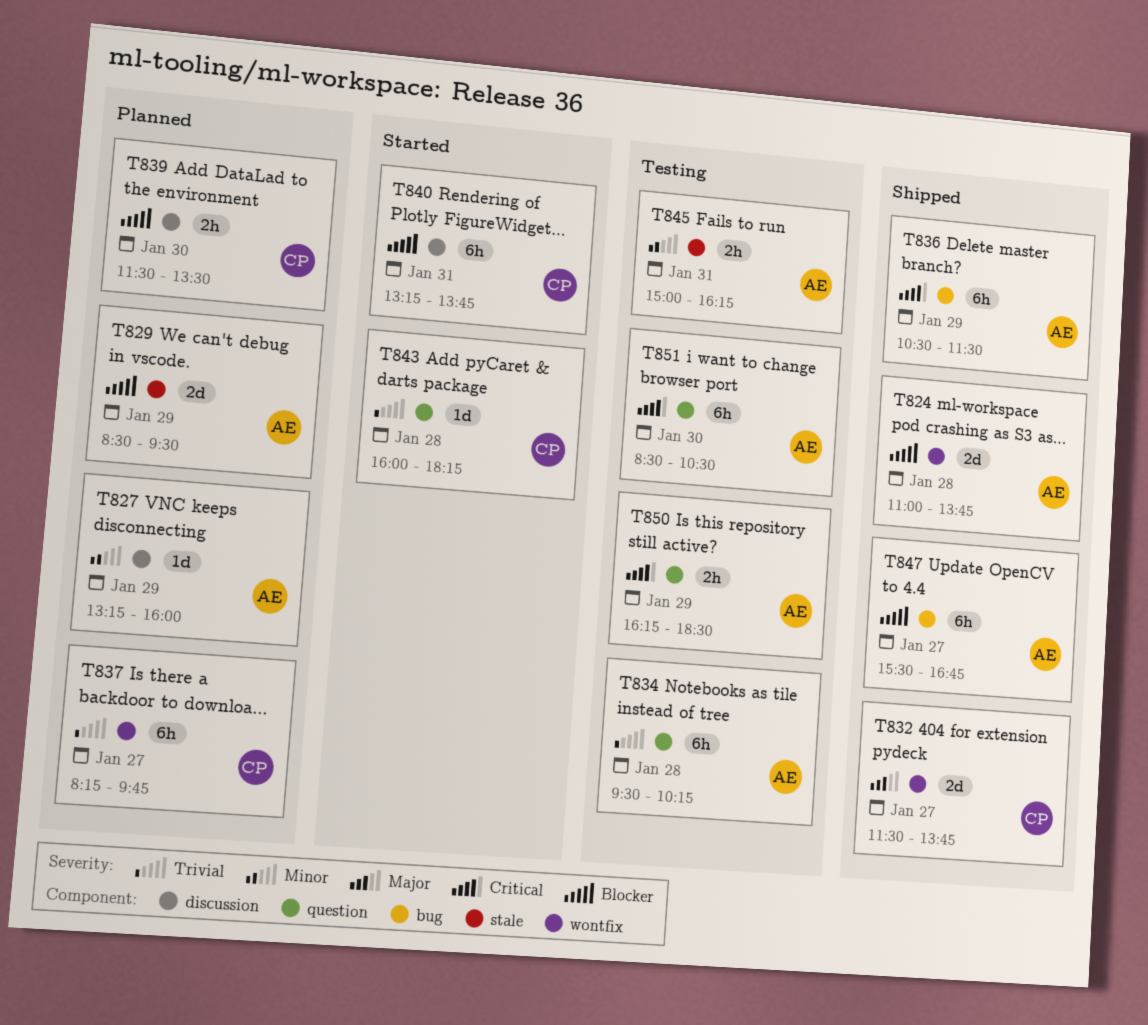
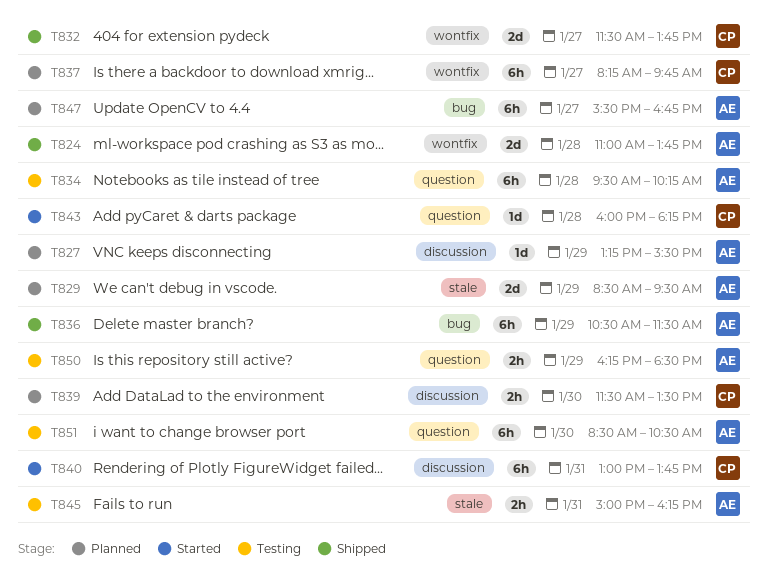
T827, ends: 16:00 -> 15:30
T840, begins: 13:15 -> 13:00
T847, status: Shipped -> Planned

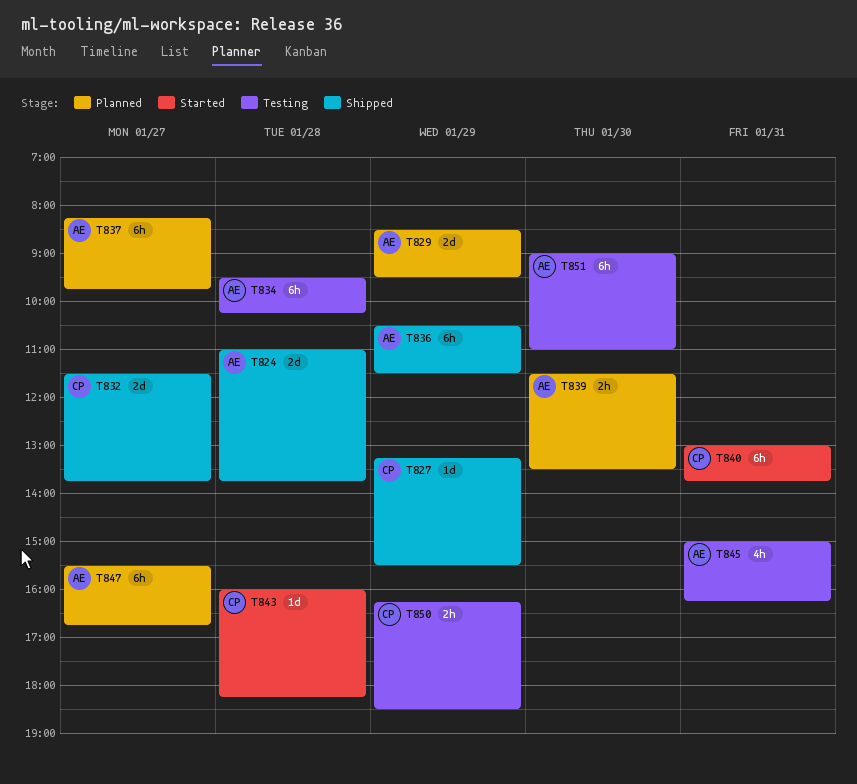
T827, status: Planned -> Shipped
T827, owner: AE -> CP
T837, owner: CP -> AE
T839, owner: CP -> AE
T845, estimate: 2h -> 4h
T850, owner: AE -> CP
T851, begins: 08:30 -> 09:00
T851, ends: 10:30 -> 11:00

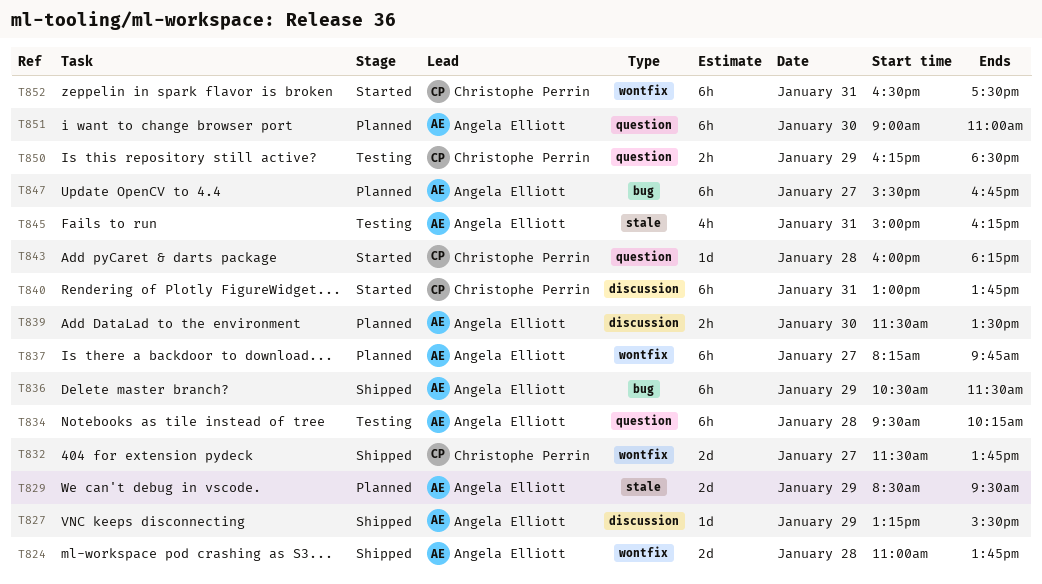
T827, owner: Christophe Perrin -> Angela Elliott
T851, status: Testing -> Planned
T852: none -> present

